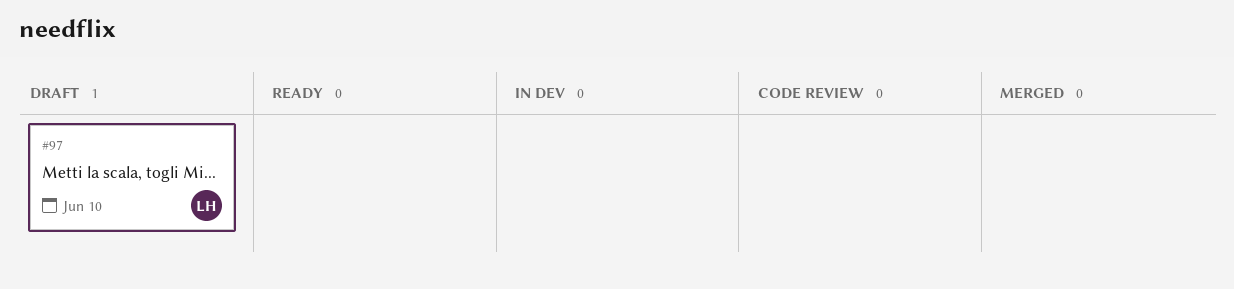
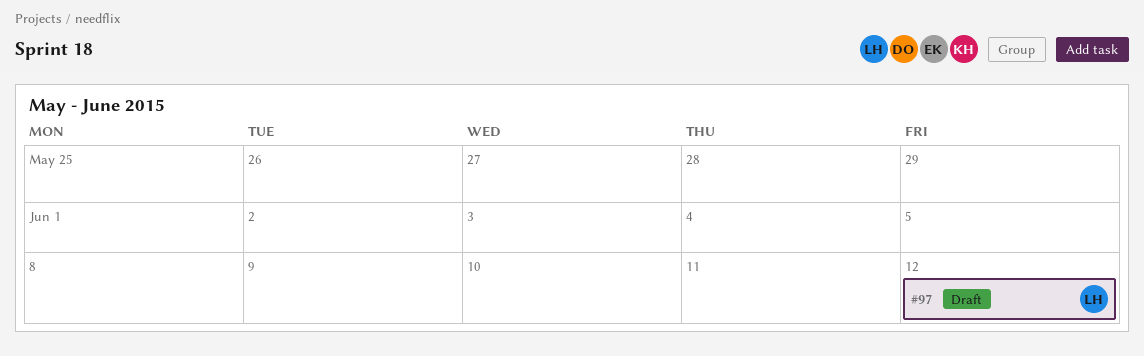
#97, due: Jun 10 -> Jun 12

